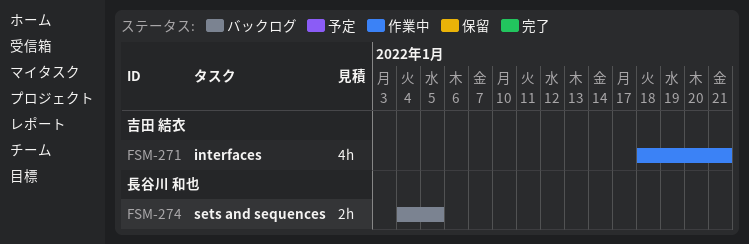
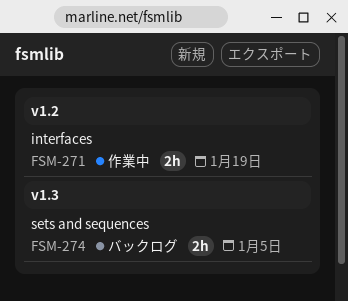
FSM-271, estimate: 4h -> 2h
FSM-271, due: Jan 21 -> Jan 19

